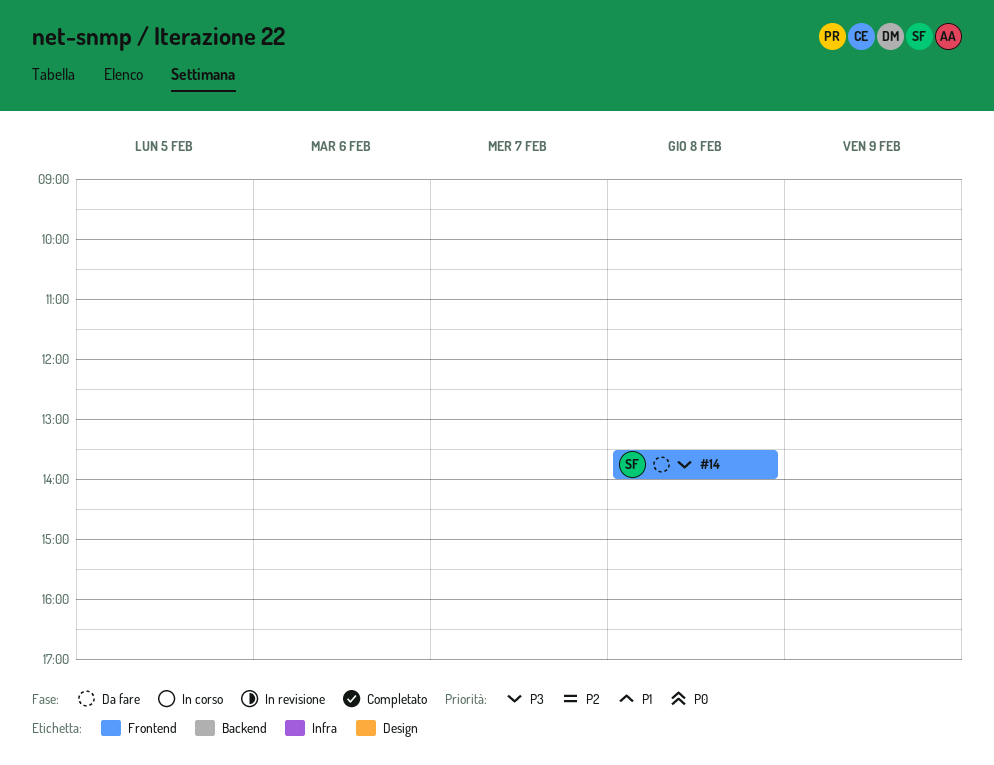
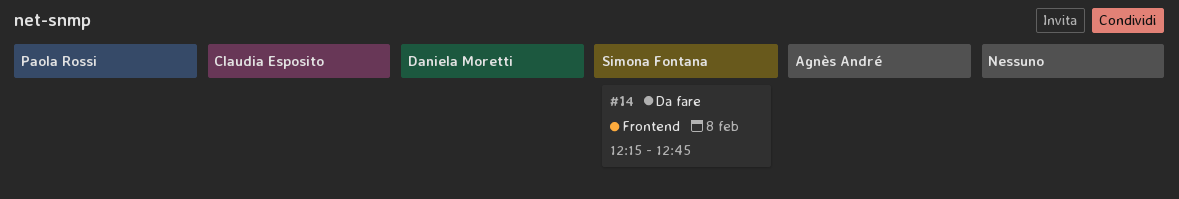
#14, begins: 13:30 -> 12:15
#14, ends: 14:00 -> 12:45

